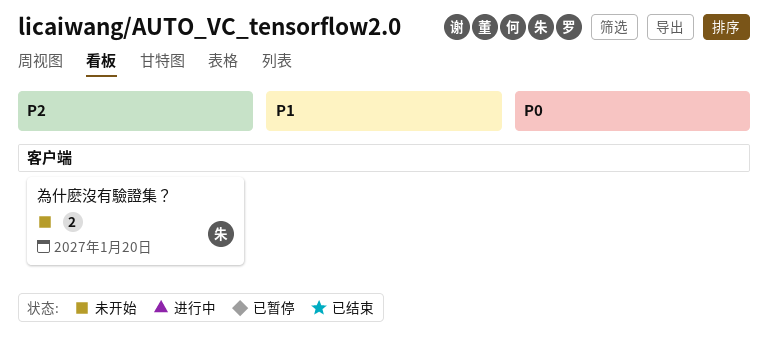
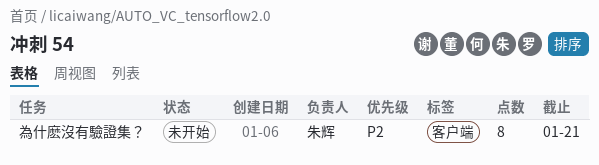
為什麽沒有驗證集？, estimate: 2 -> 8
為什麽沒有驗證集？, due: Jan 20 -> Jan 21

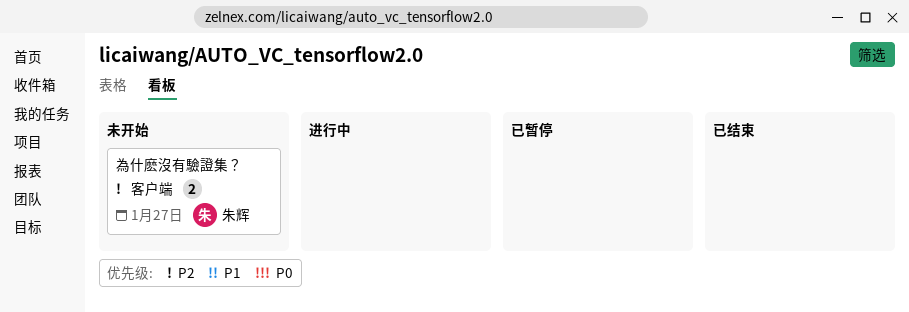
為什麽沒有驗證集？, estimate: 8 -> 2
為什麽沒有驗證集？, due: Jan 21 -> Jan 27

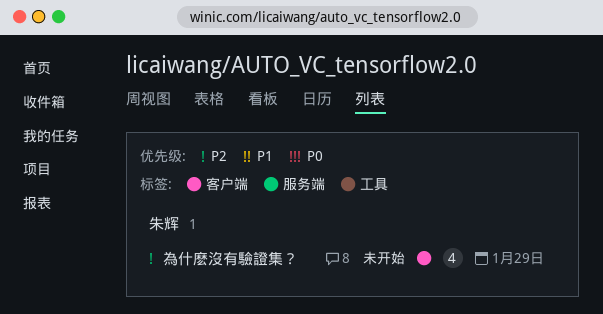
為什麽沒有驗證集？, estimate: 2 -> 4
為什麽沒有驗證集？, due: Jan 27 -> Jan 29

